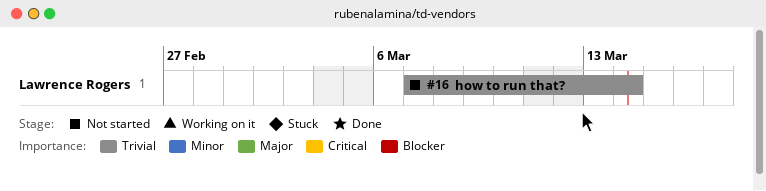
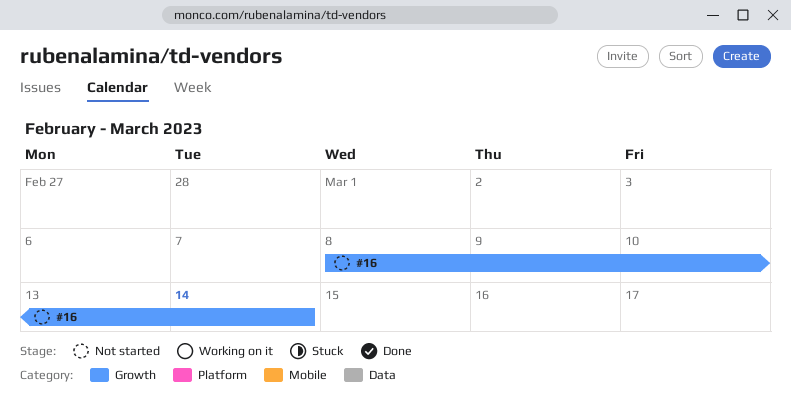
#16, start: Mar 7 -> Mar 8

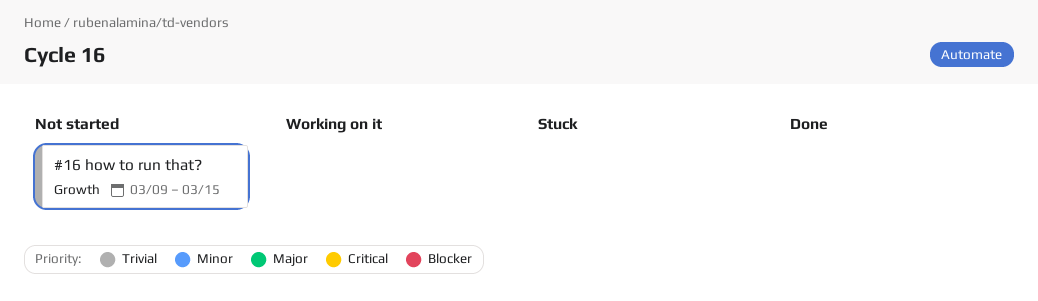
#16, start: Mar 8 -> Mar 9
#16, due: Mar 14 -> Mar 15

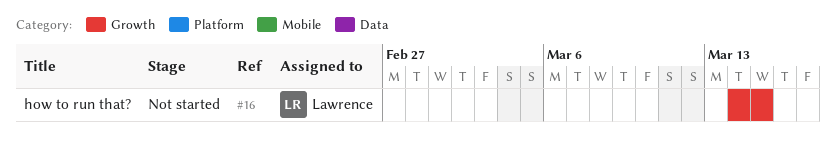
#16, start: Mar 9 -> Mar 14

